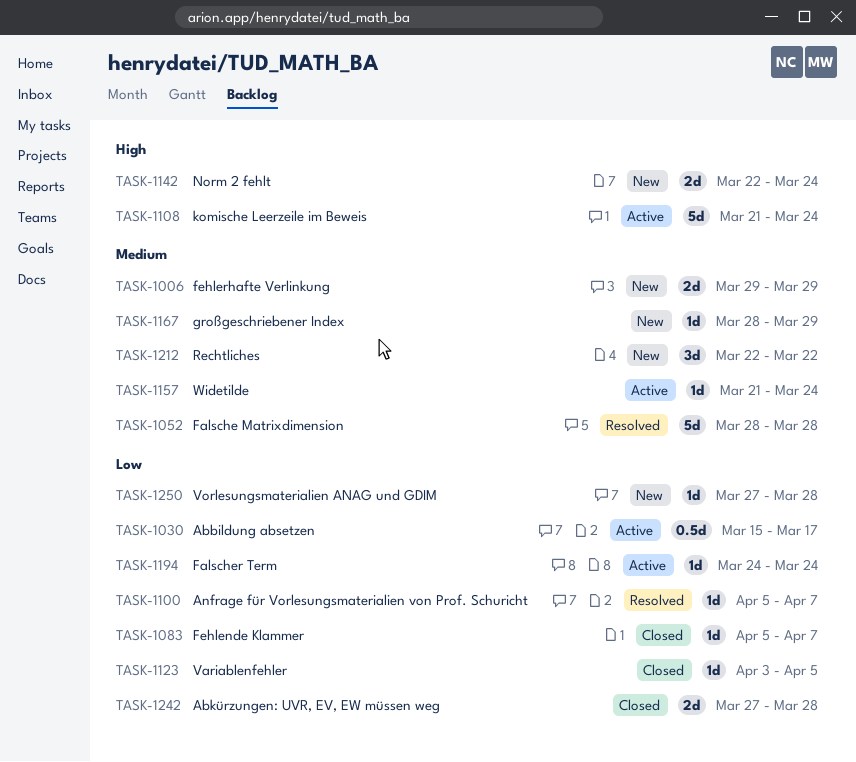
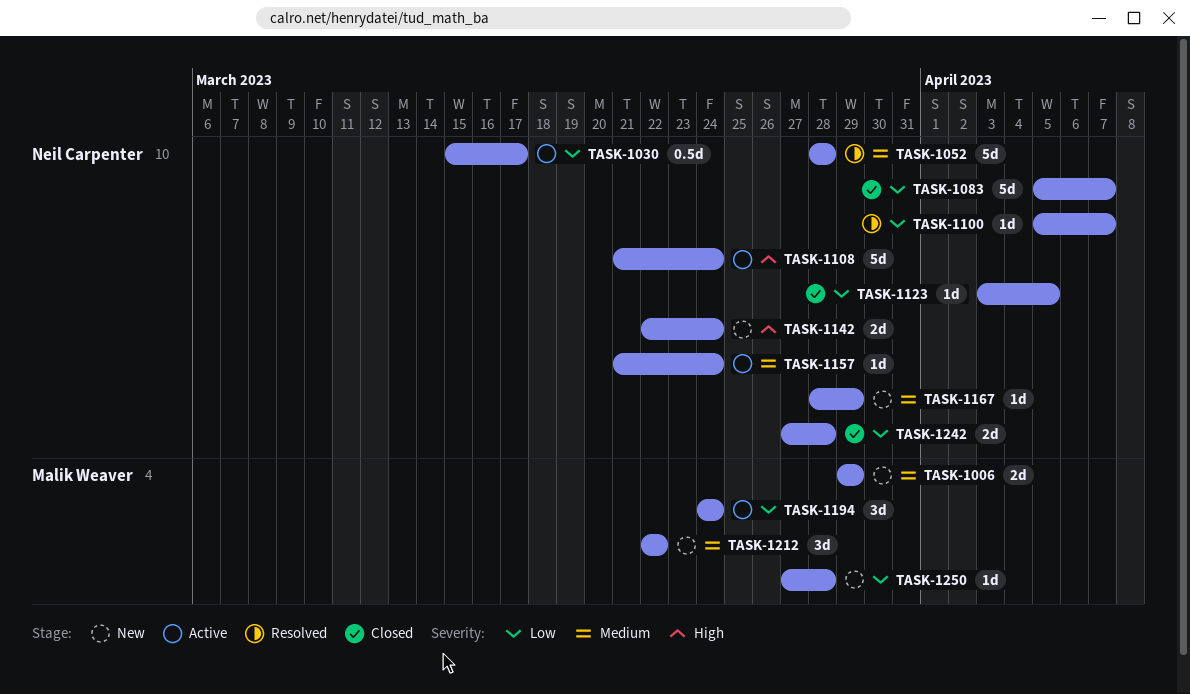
TASK-1083, estimate: 1d -> 5d
TASK-1194, estimate: 1d -> 3d

